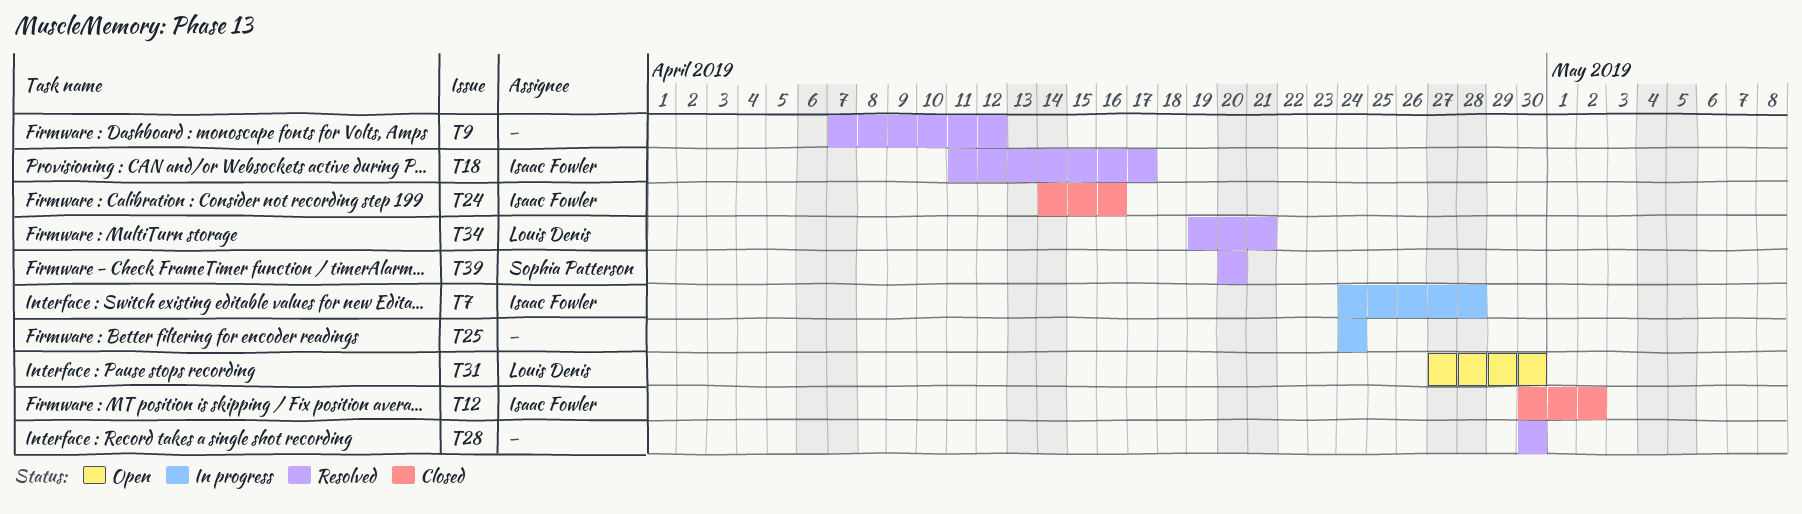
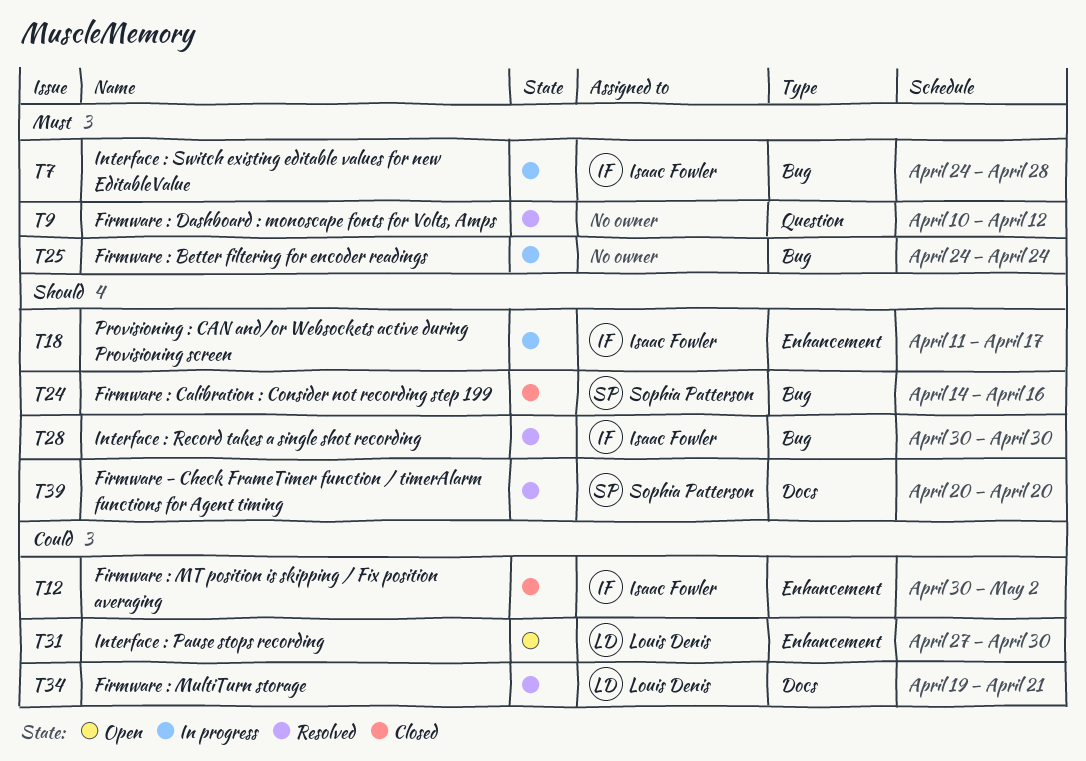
T9, start: Apr 7 -> Apr 10
T18, status: Resolved -> In progress
T24, owner: Isaac Fowler -> Sophia Patterson
T28, owner: none -> Isaac Fowler

